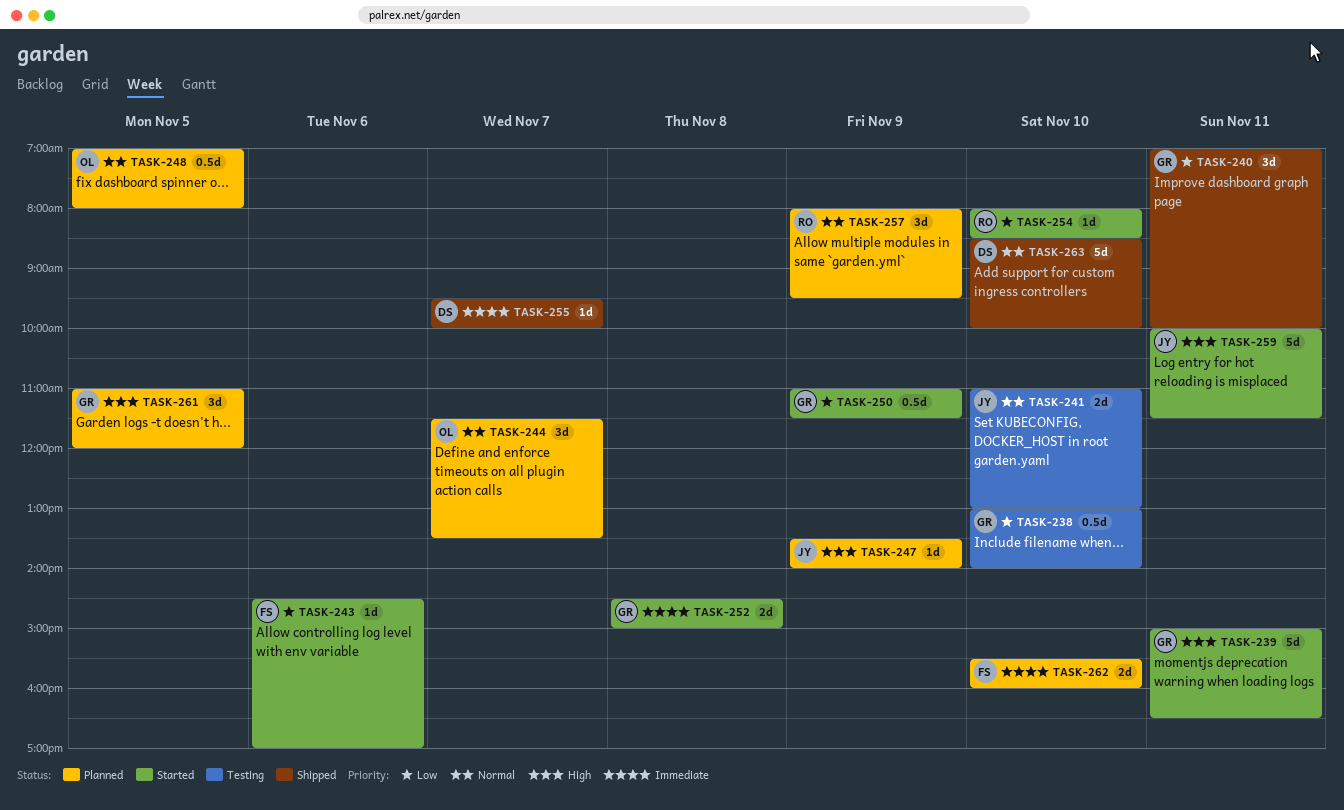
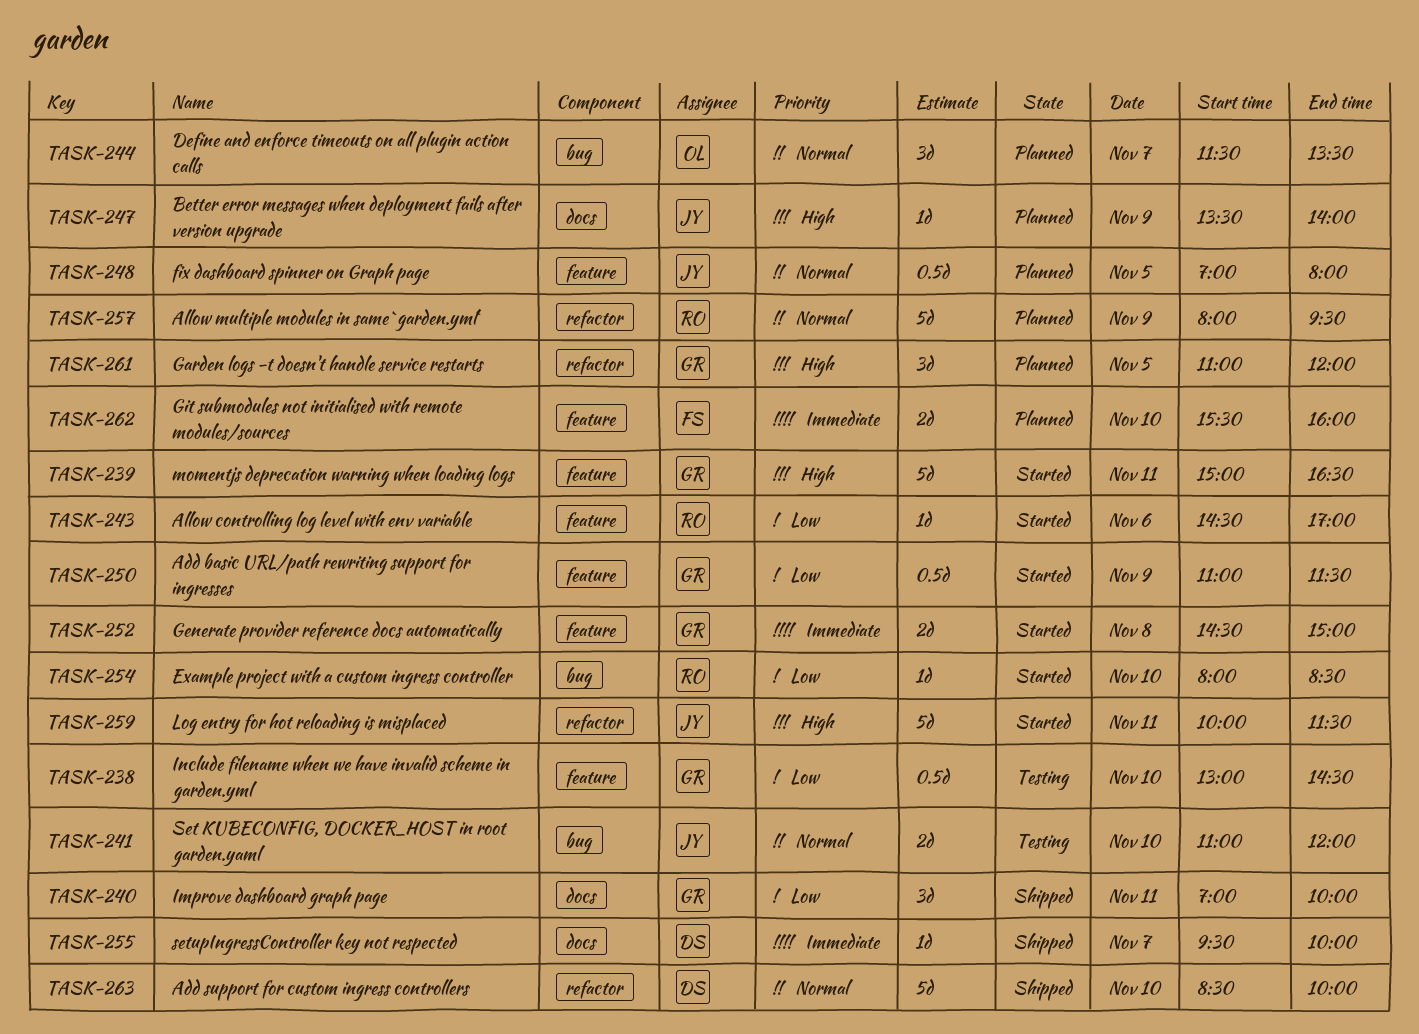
TASK-238, ends: 14:00 -> 14:30
TASK-241, ends: 13:00 -> 12:00
TASK-243, owner: FS -> RO
TASK-248, owner: OL -> JY
TASK-257, estimate: 3d -> 5d

